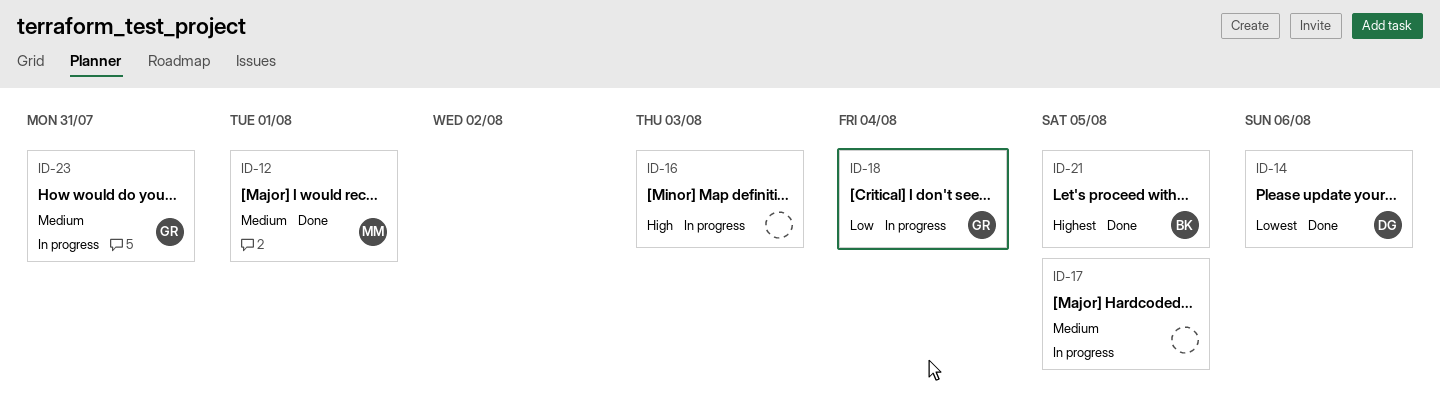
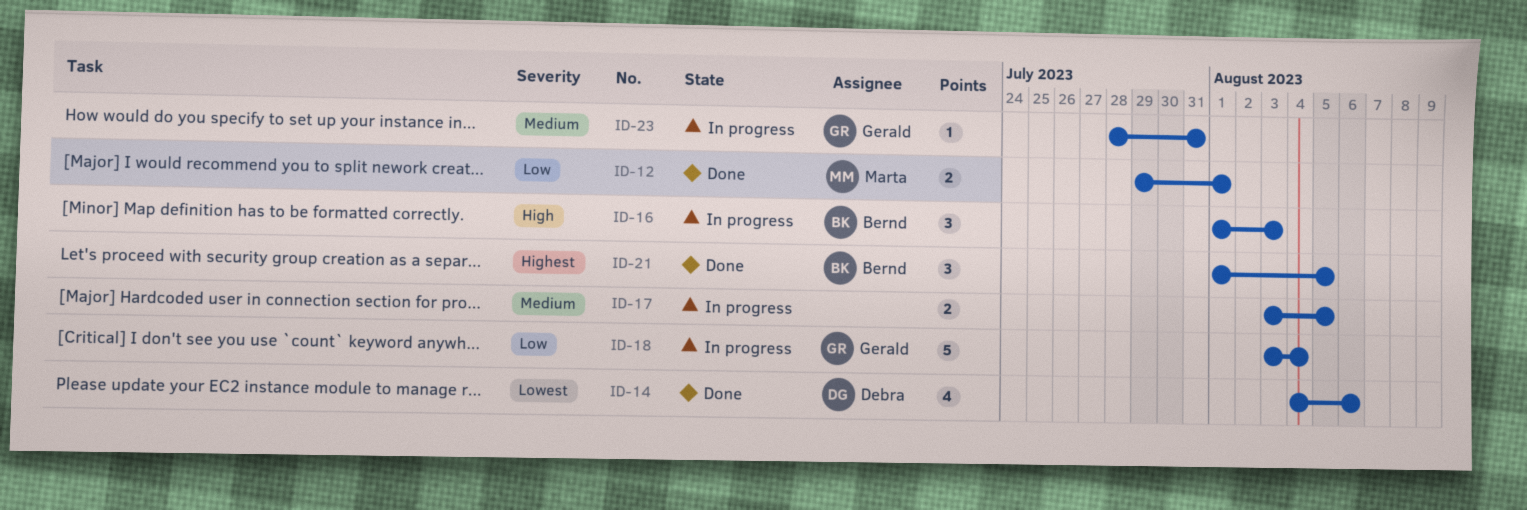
ID-12, priority: Medium -> Low
ID-16, owner: none -> Bernd

